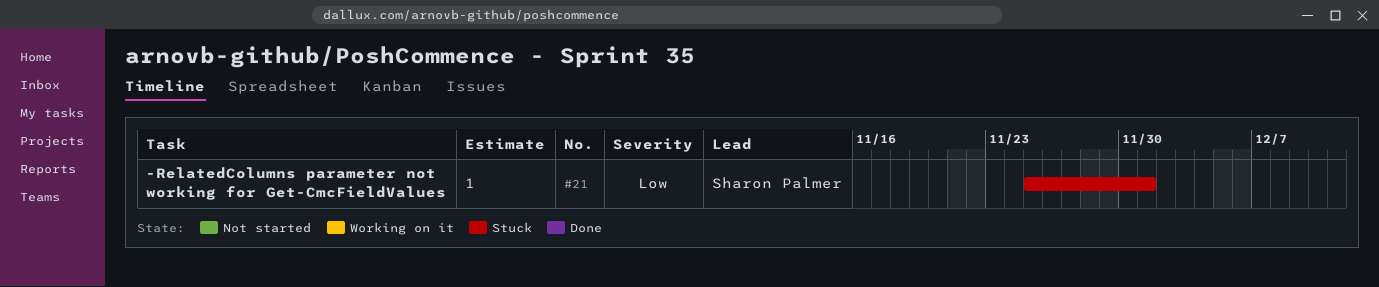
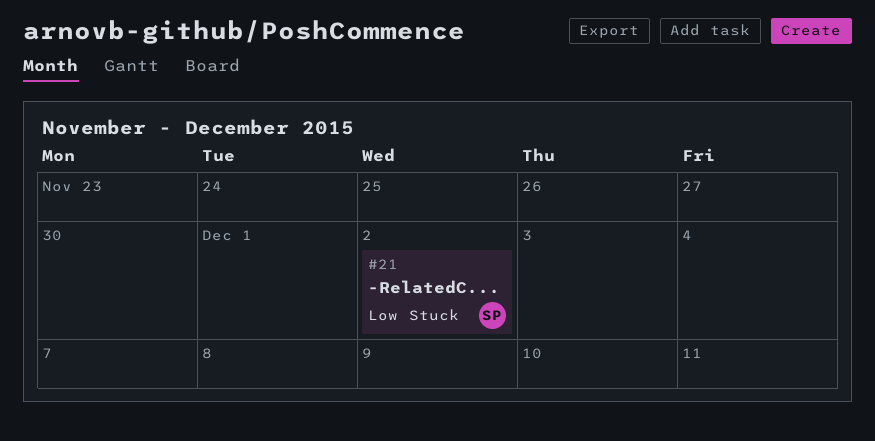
#21, due: Dec 1 -> Dec 2

